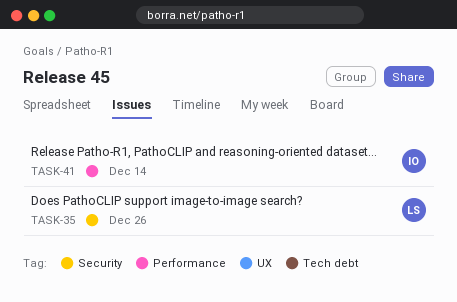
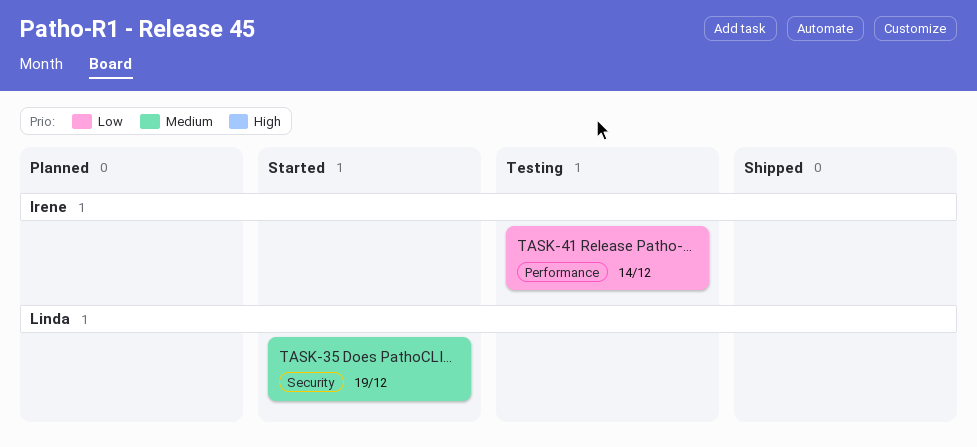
TASK-35, due: Dec 26 -> Dec 19

